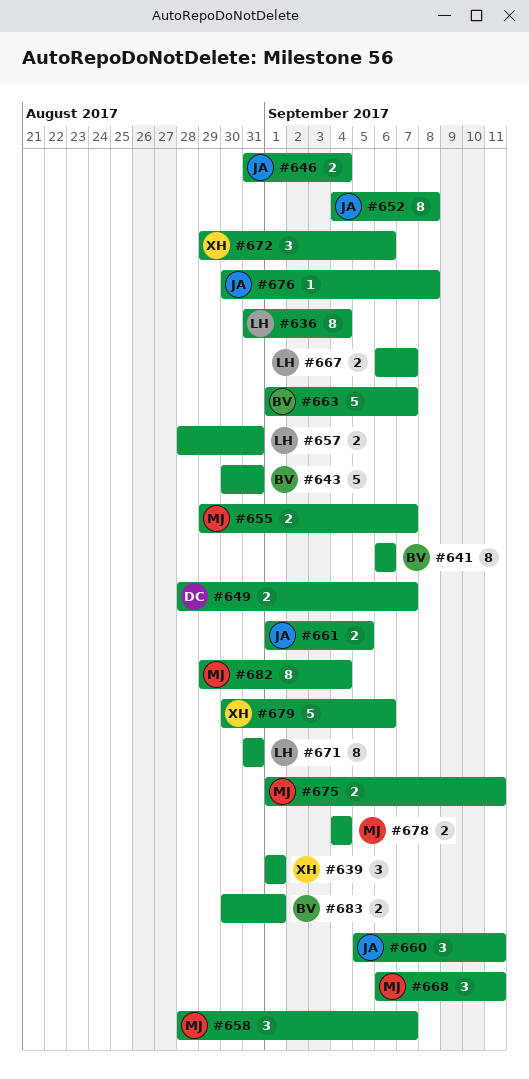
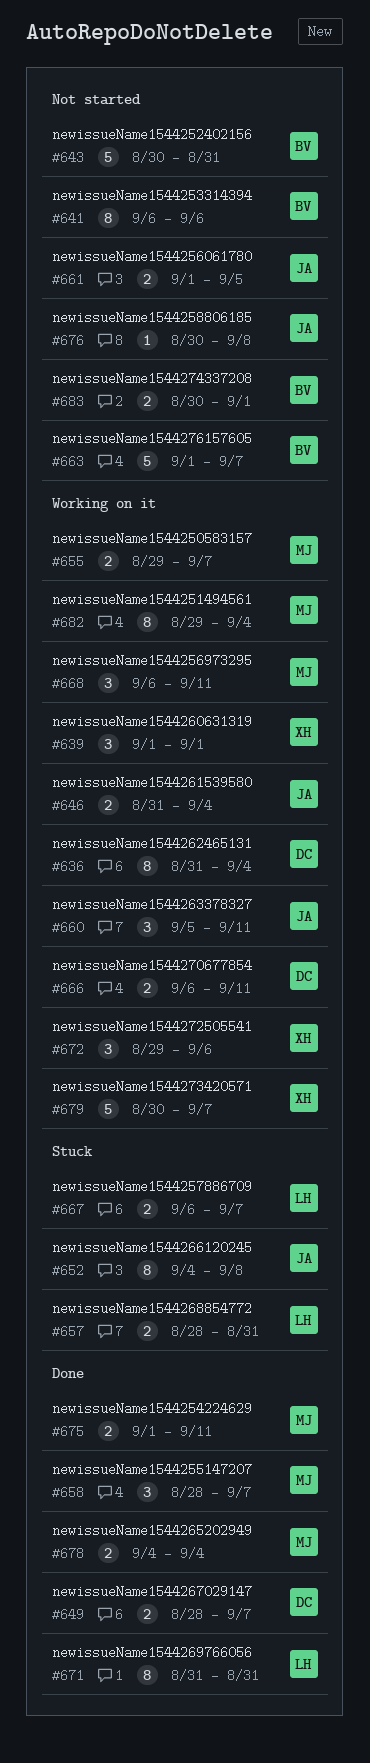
#636, owner: LH -> DC
#666: none -> present
#679, due: Sep 6 -> Sep 7

